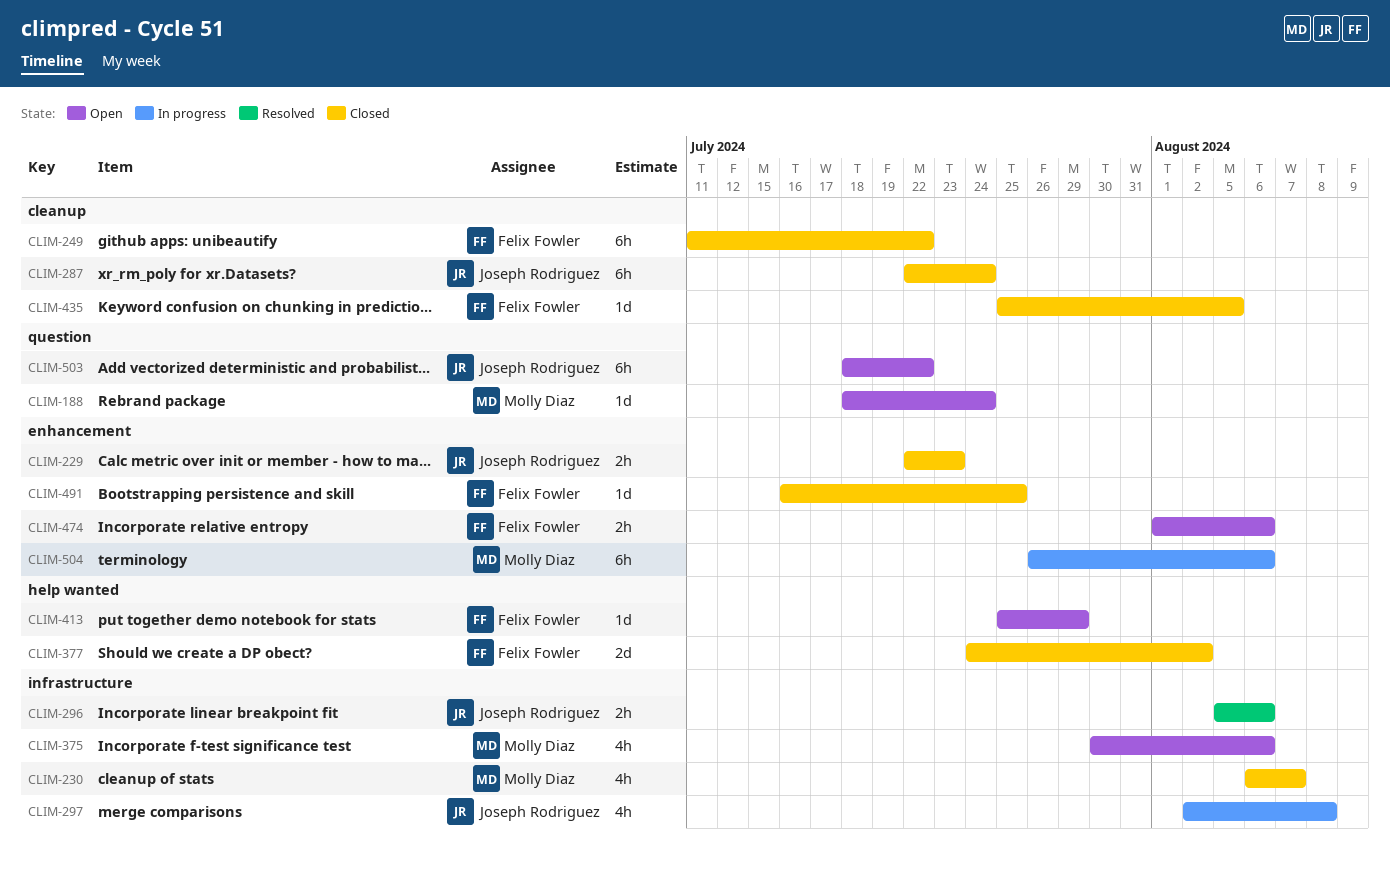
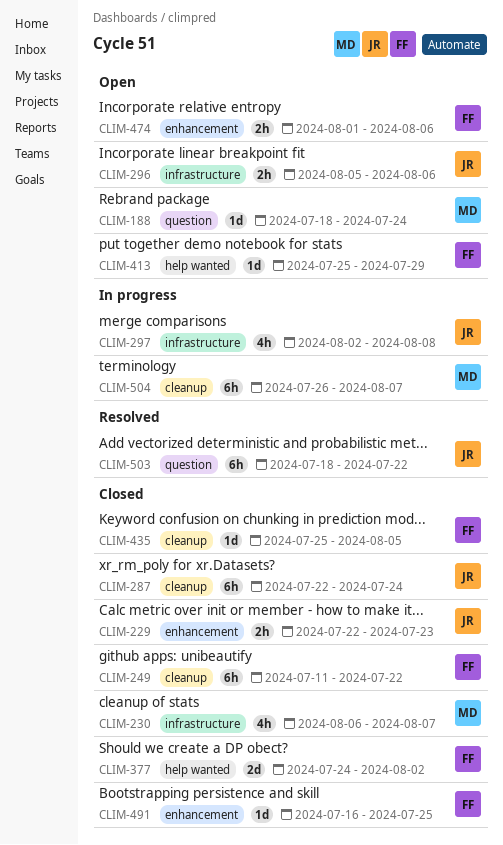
CLIM-296, status: Resolved -> Open
CLIM-375: present -> none
CLIM-503, status: Open -> Resolved
CLIM-504, label: enhancement -> cleanup
CLIM-504, due: Aug 6 -> Aug 7

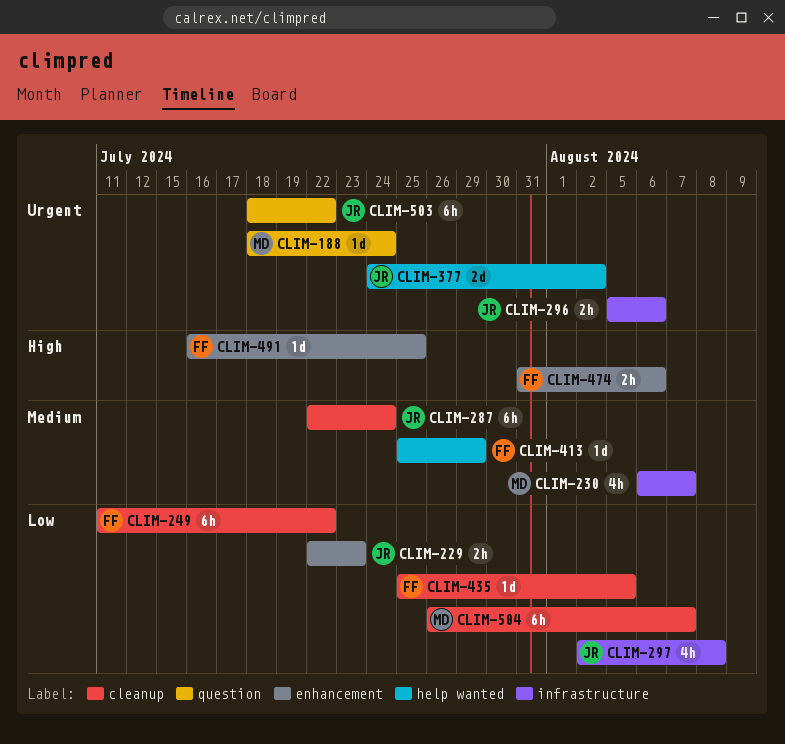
CLIM-377, owner: FF -> JR
CLIM-474, start: Aug 1 -> Jul 31

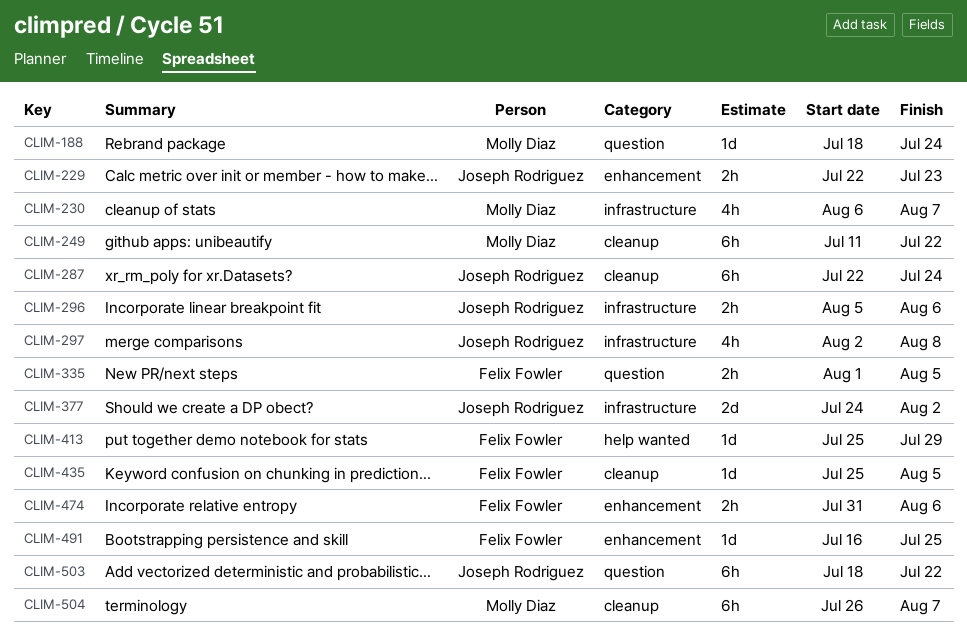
CLIM-249, owner: Felix Fowler -> Molly Diaz
CLIM-335: none -> present
CLIM-377, label: help wanted -> infrastructure

